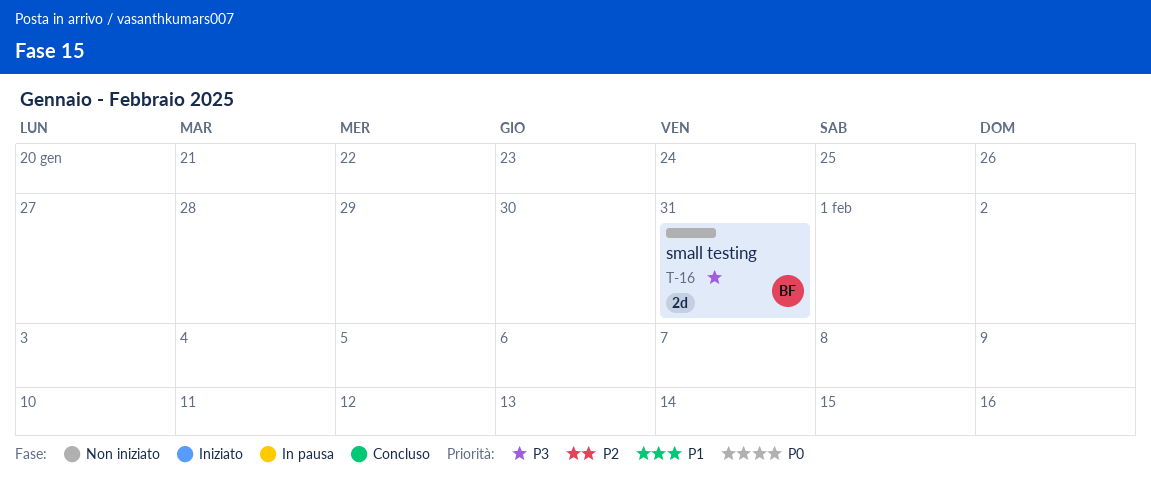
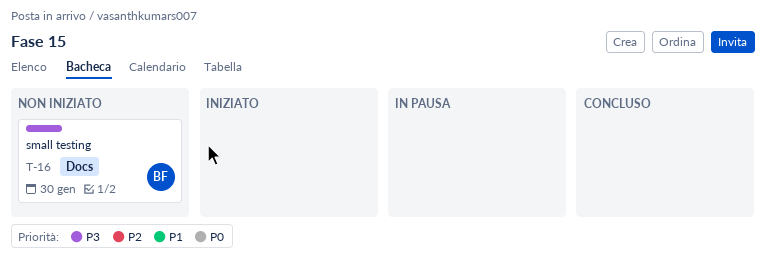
T-16, due: Jan 31 -> Jan 30

